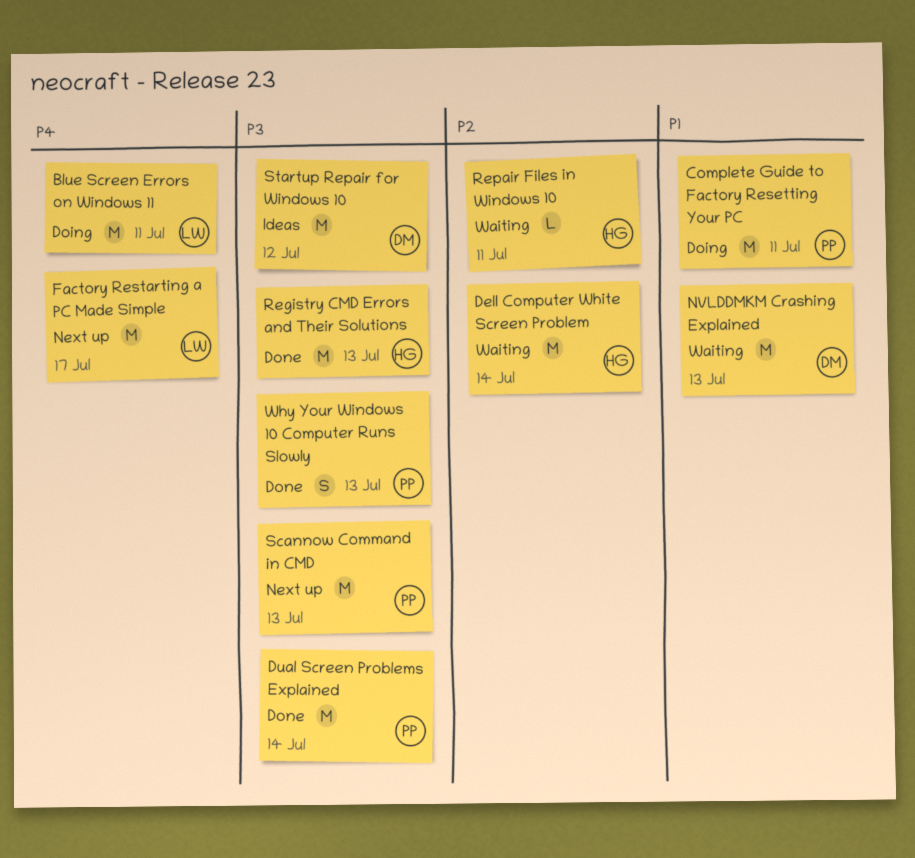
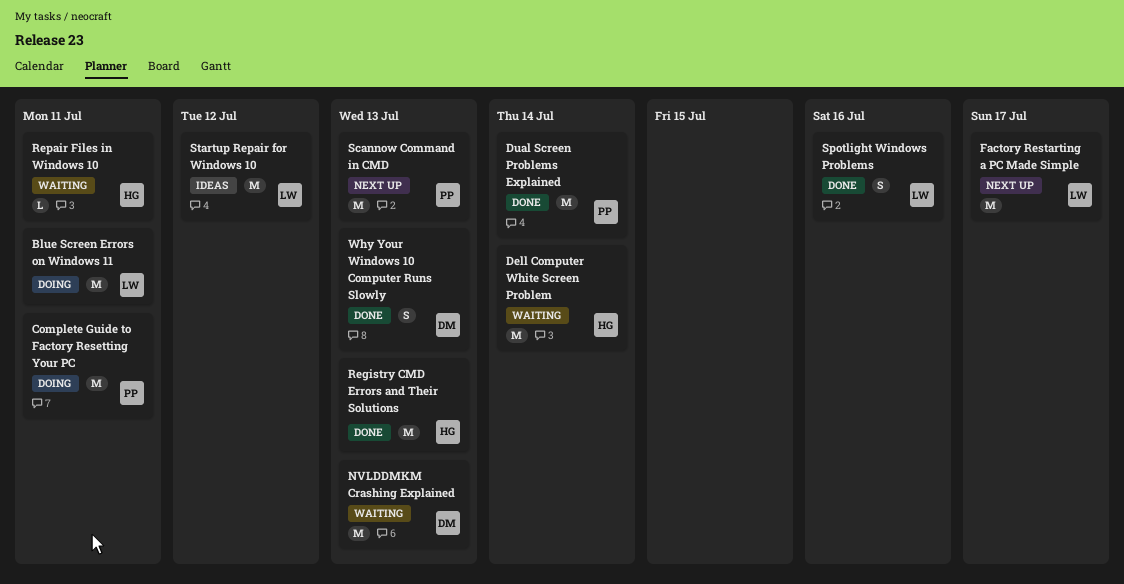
Spotlight Windows Problems: none -> present
Startup Repair for Windows 10, owner: DM -> LW
Why Your Windows 10 Computer Runs Slowly, owner: PP -> DM

